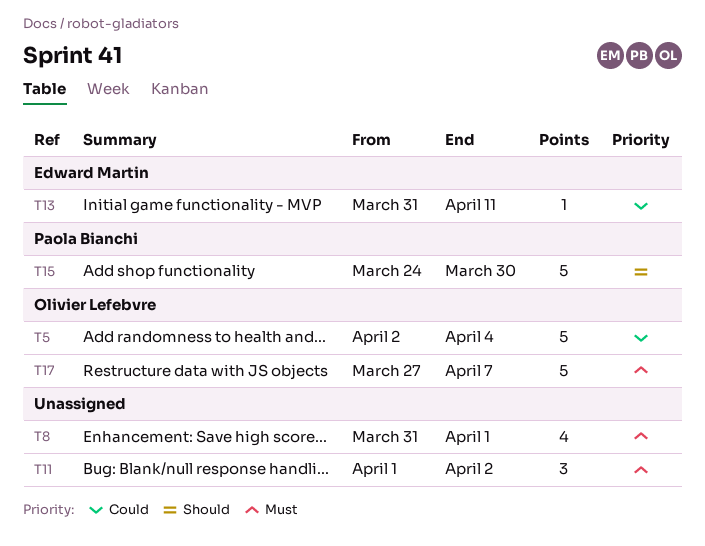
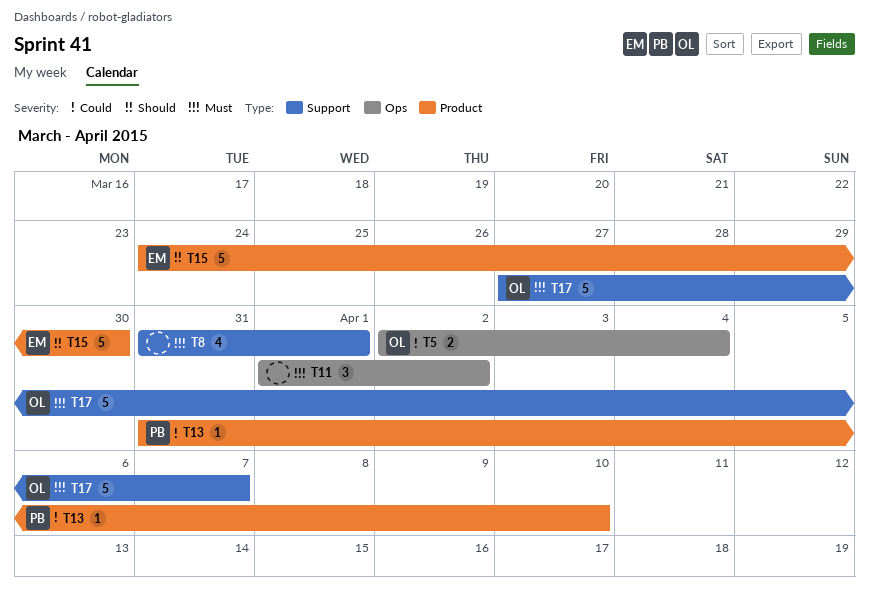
T5, estimate: 5 -> 2
T13, owner: Edward Martin -> Paola Bianchi
T13, due: Apr 11 -> Apr 10
T15, owner: Paola Bianchi -> Edward Martin

